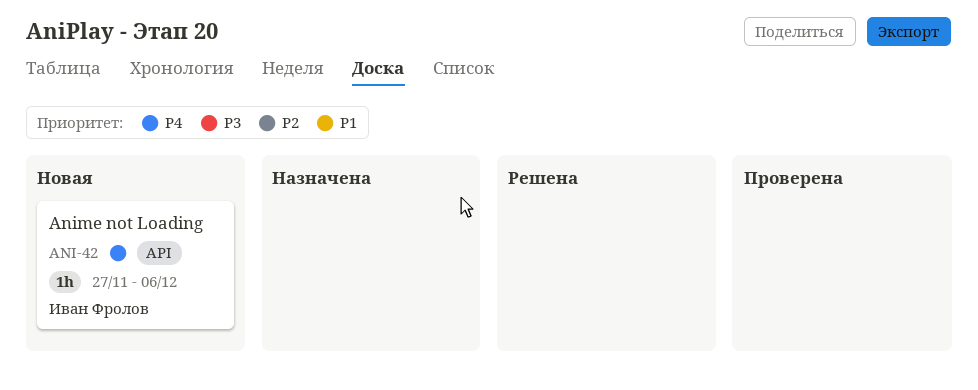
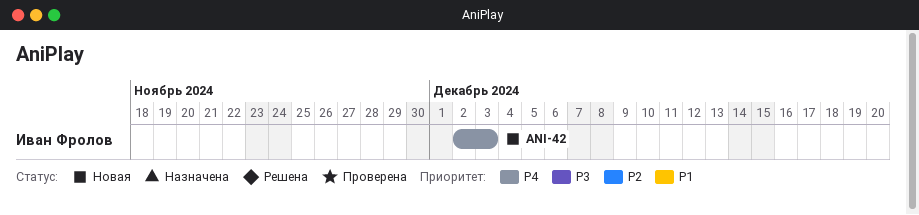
ANI-42, start: Nov 27 -> Dec 2
ANI-42, due: Dec 6 -> Dec 3

